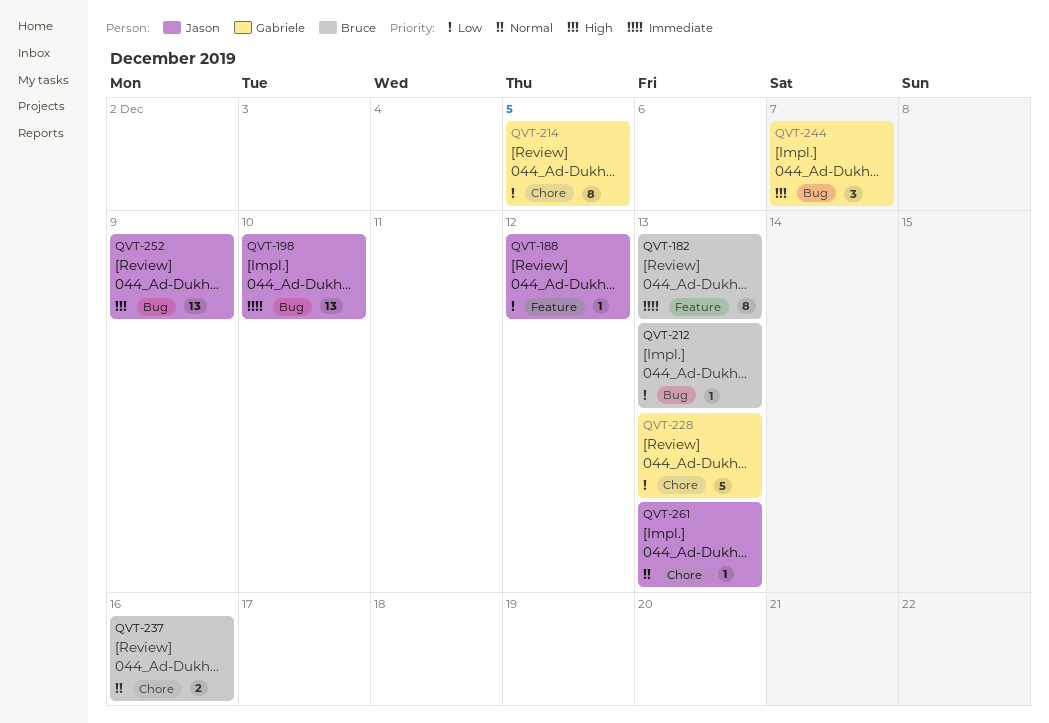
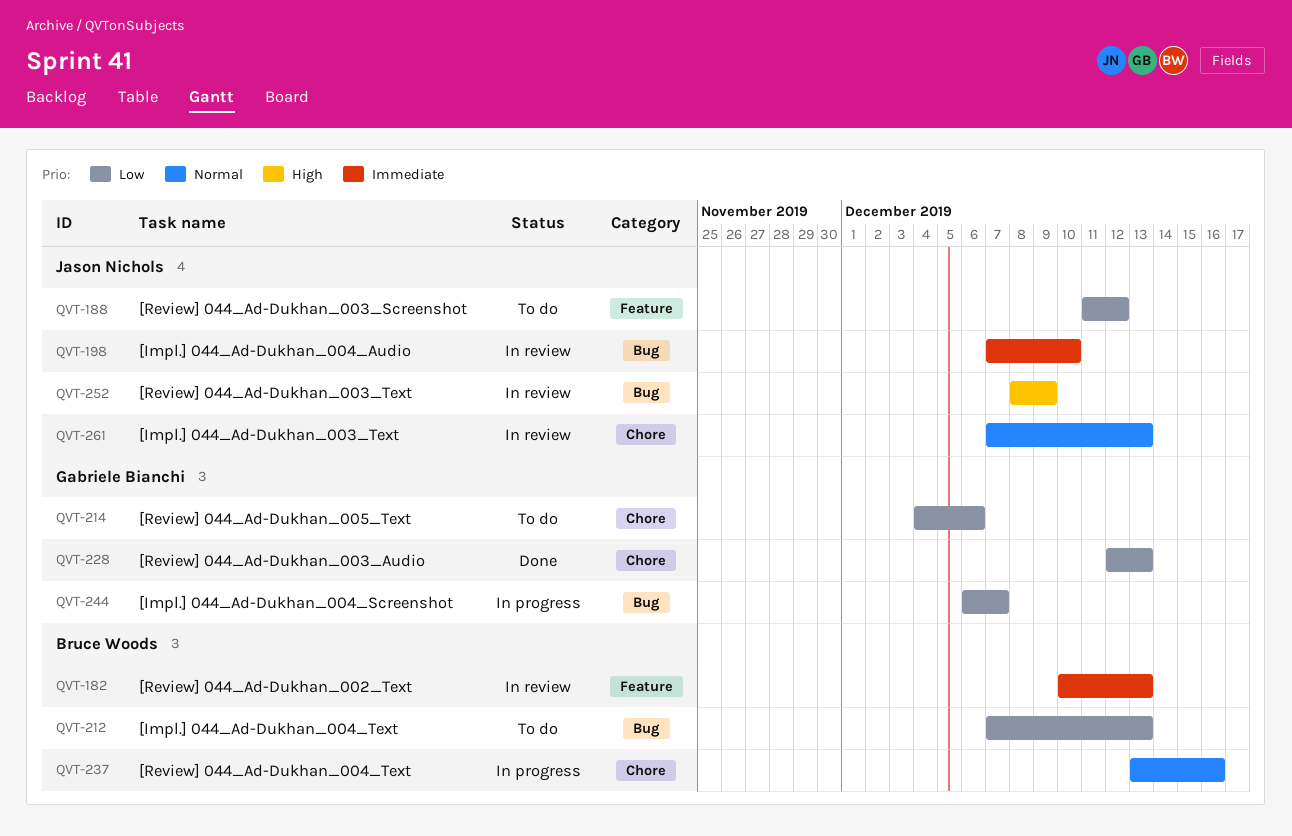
QVT-214, due: Dec 5 -> Dec 6
QVT-244, priority: High -> Low

